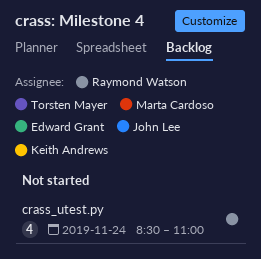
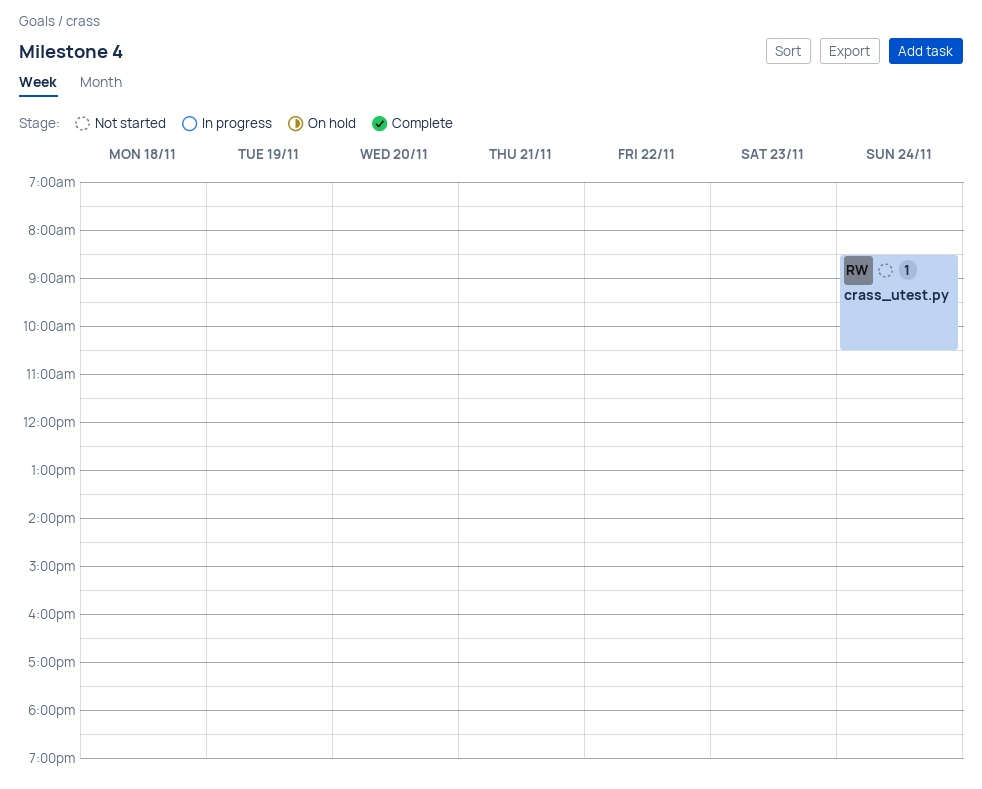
crass_utest.py, estimate: 4 -> 1
crass_utest.py, ends: 11:00 -> 10:30

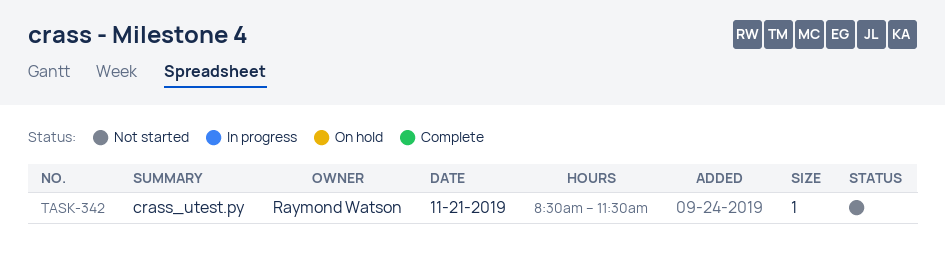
crass_utest.py, day: Nov 24 -> Nov 21
crass_utest.py, ends: 10:30 -> 11:30

